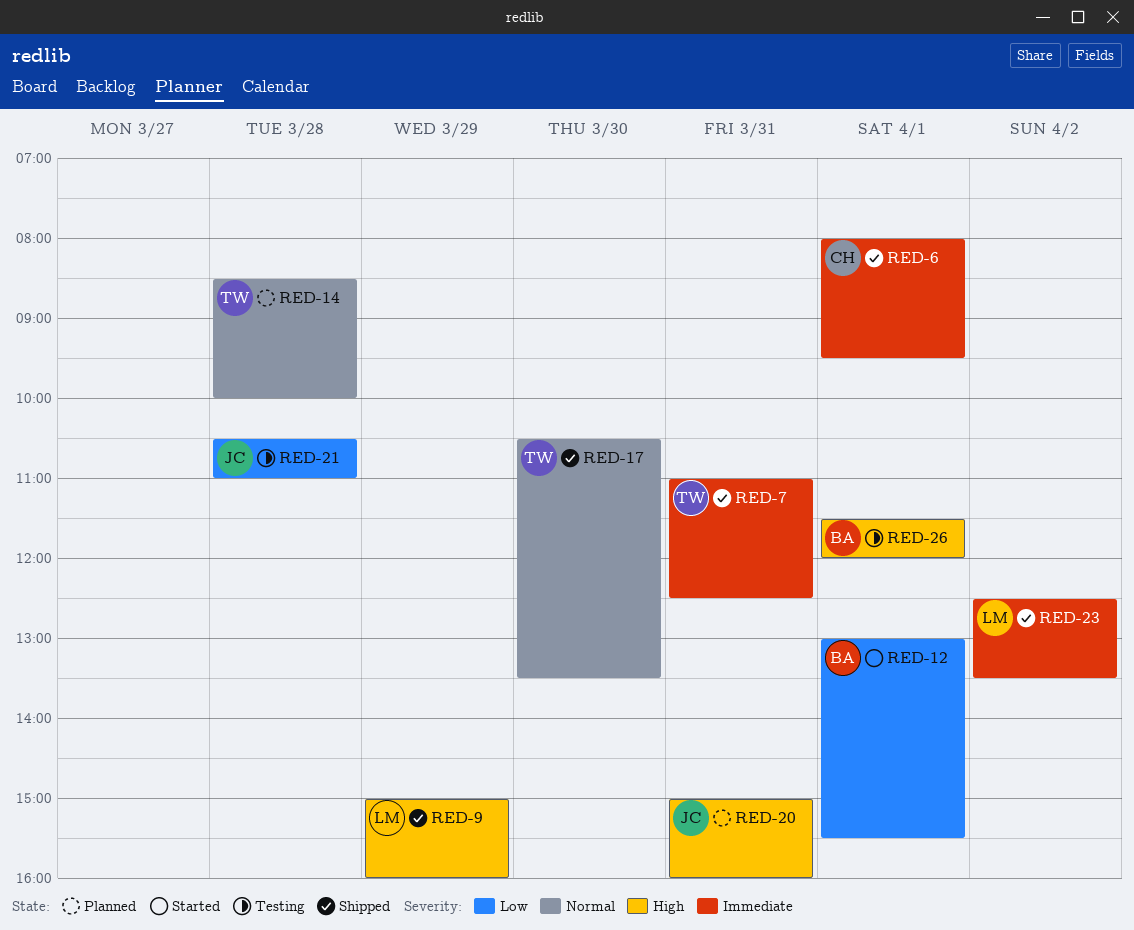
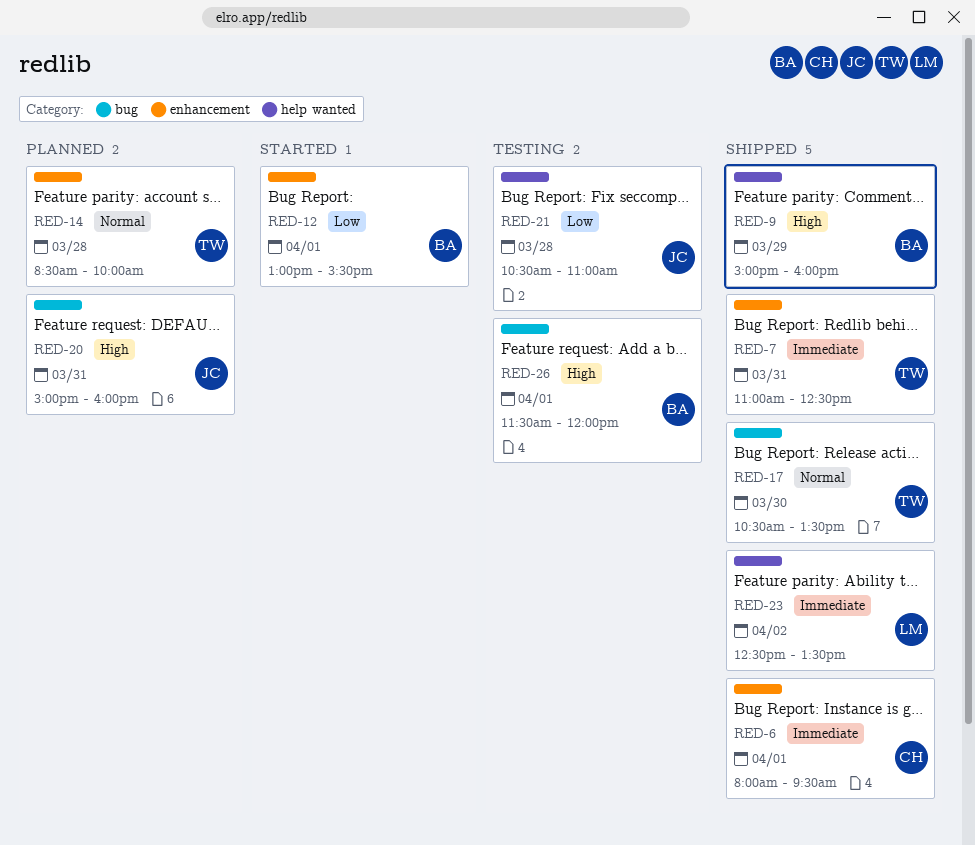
RED-9, owner: LM -> BA

